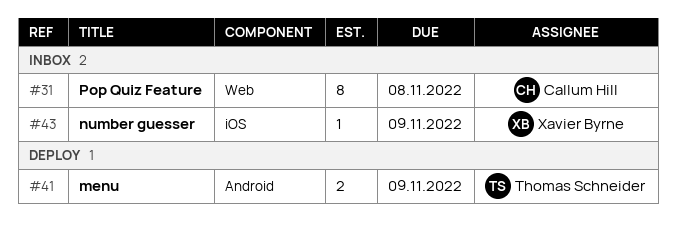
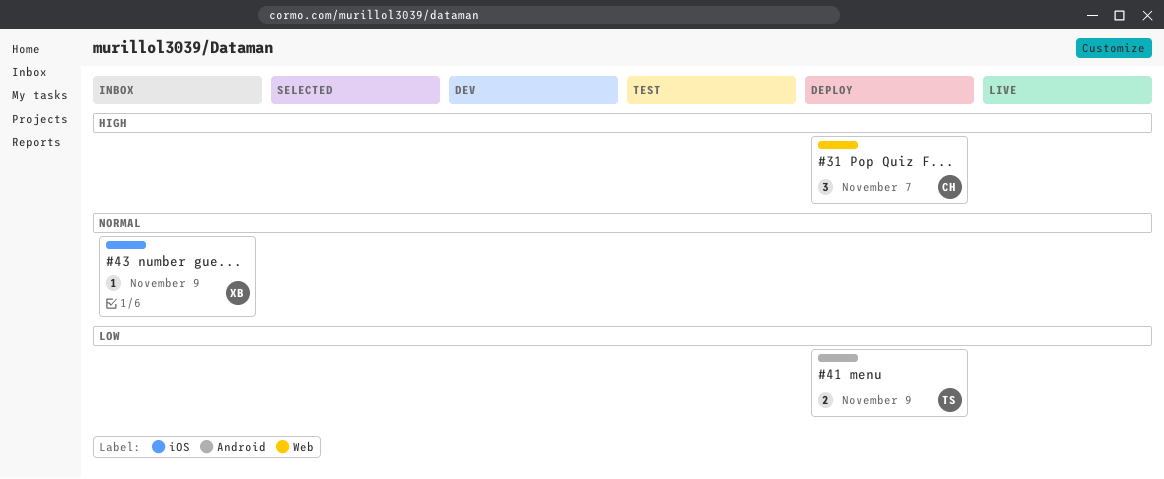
#31, status: Inbox -> Deploy
#31, estimate: 8 -> 3
#31, due: Nov 8 -> Nov 7

